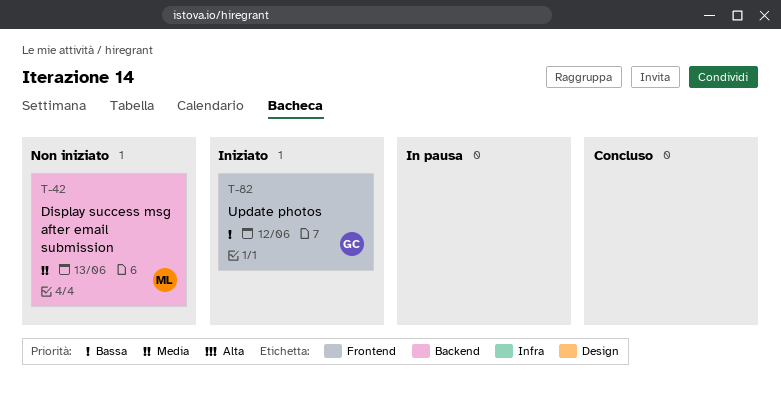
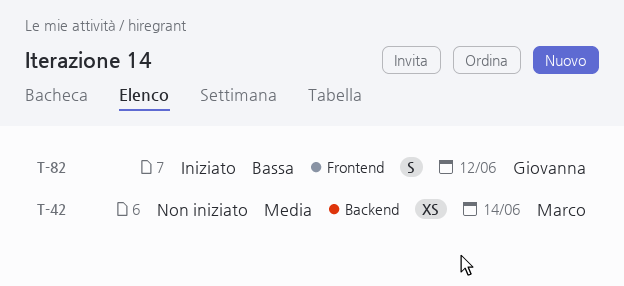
T-42, due: Jun 13 -> Jun 14

